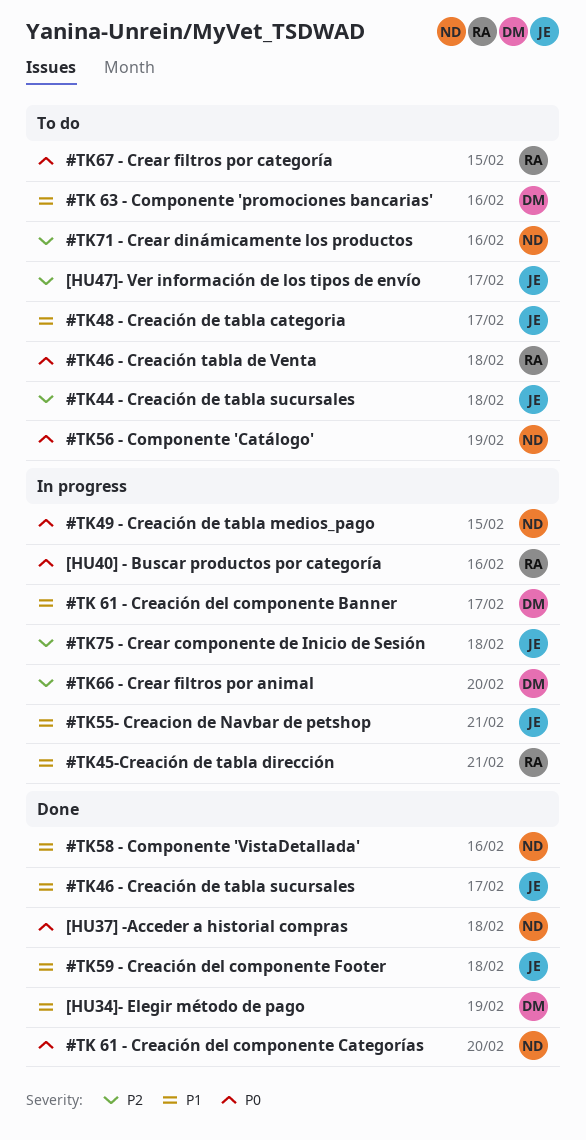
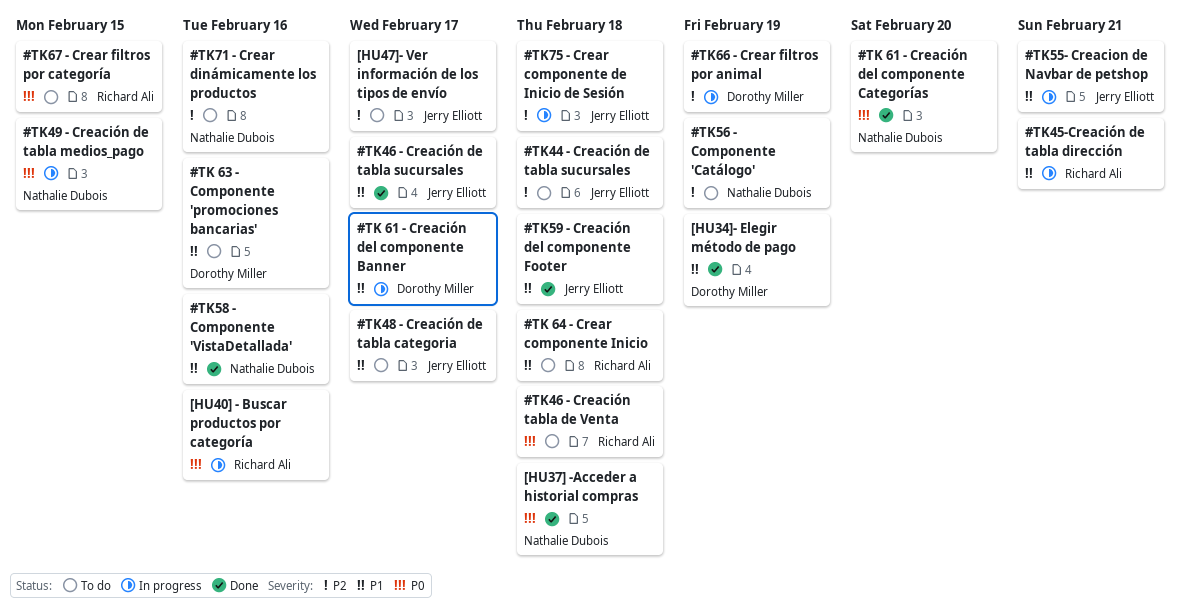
#TK 64 - Crear componente Inicio: none -> present
#TK56 - Componente 'Catálogo', priority: P0 -> P2
#TK66 - Crear filtros por animal, due: Feb 20 -> Feb 19

